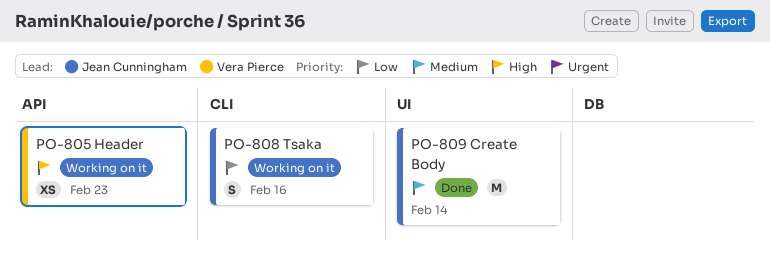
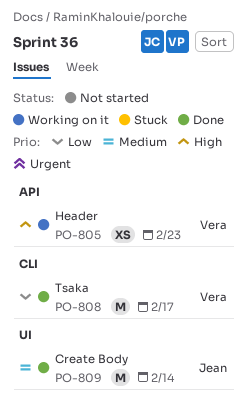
PO-808, status: Working on it -> Done
PO-808, owner: Jean Cunningham -> Vera Pierce
PO-808, estimate: S -> M
PO-808, due: Feb 16 -> Feb 17

